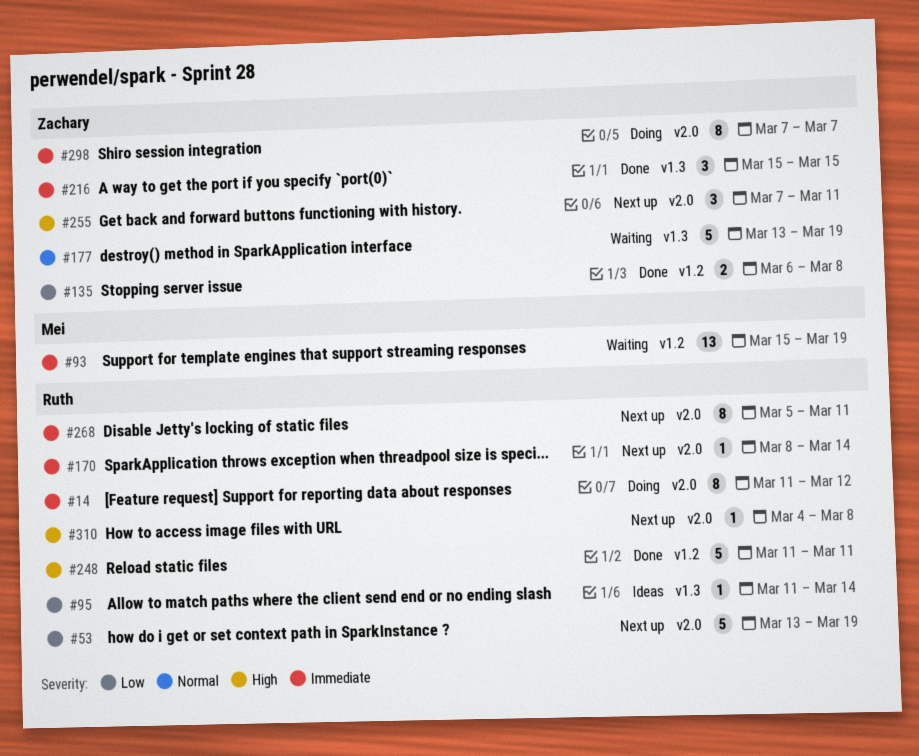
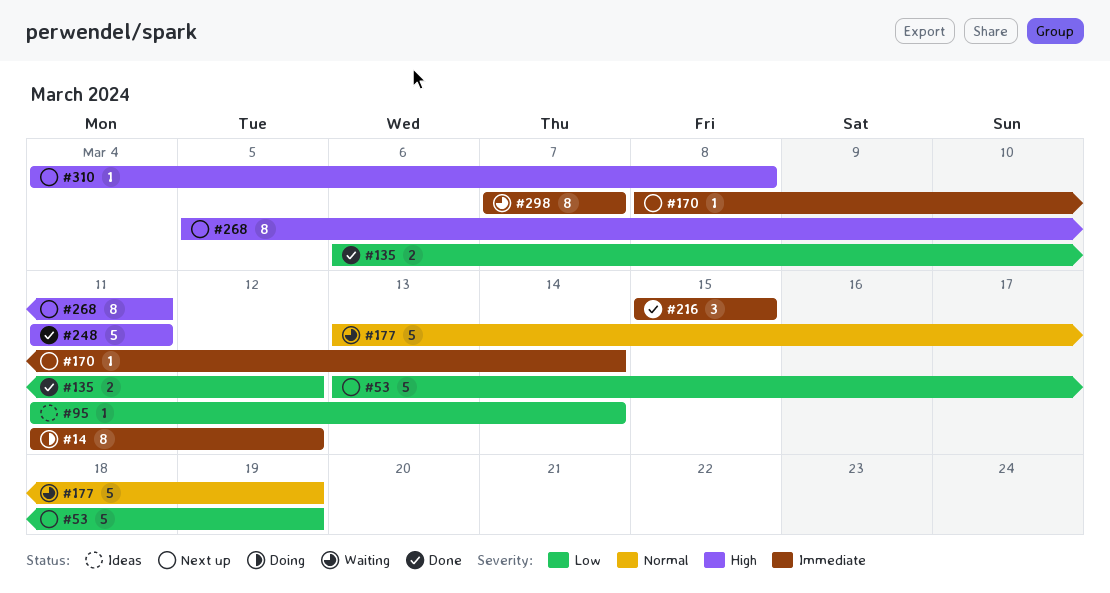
#93: present -> none
#135, due: Mar 8 -> Mar 12
#255: present -> none
#268, priority: Immediate -> High
#298, status: Doing -> Waiting

